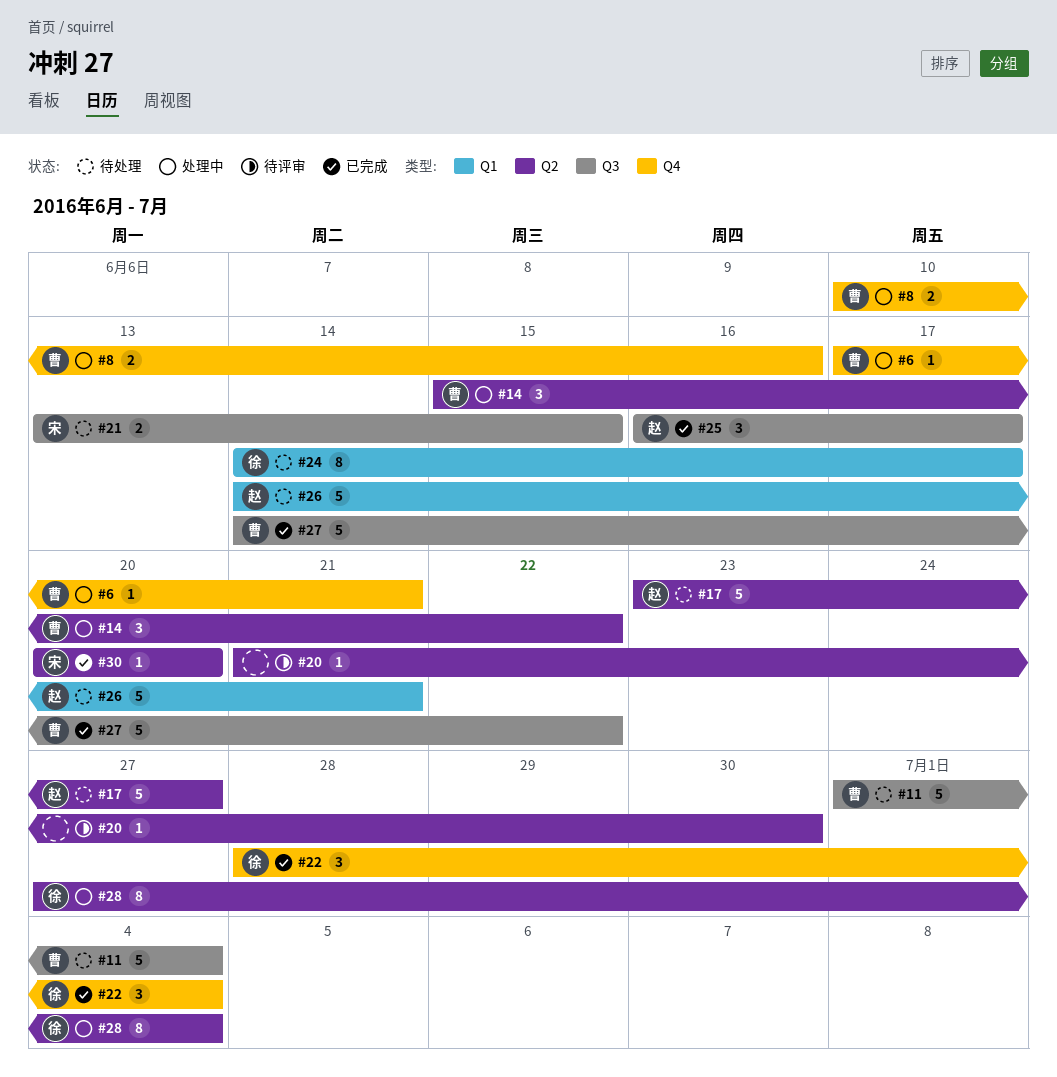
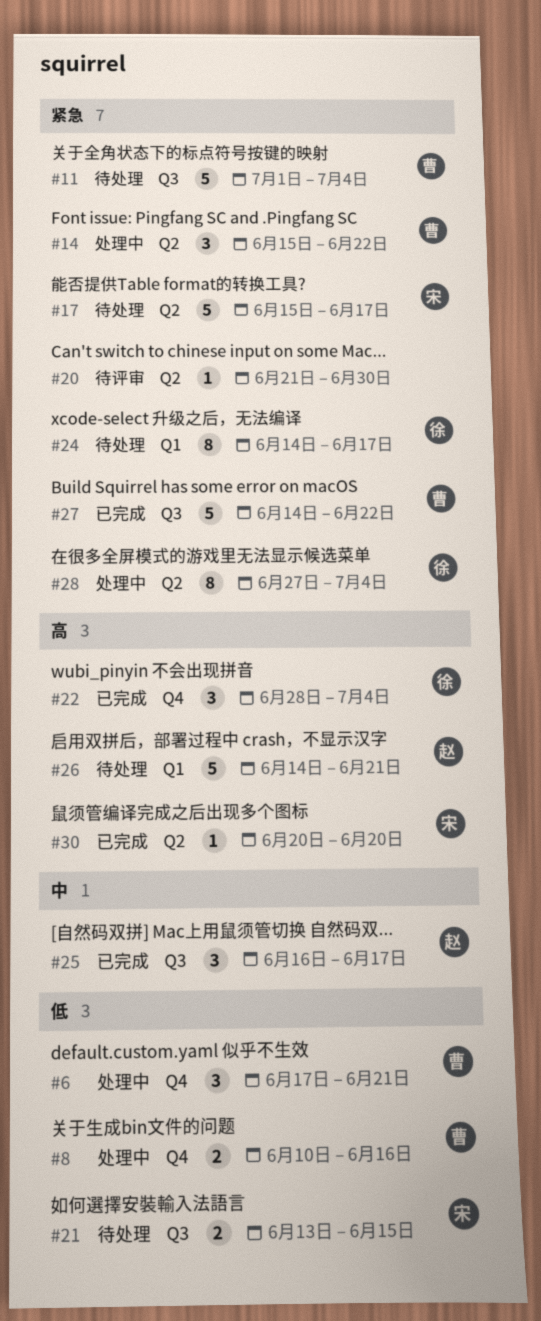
#6, estimate: 1 -> 3
#17, owner: 赵 -> 宋
#17, start: Jun 23 -> Jun 15
#17, due: Jun 27 -> Jun 17

